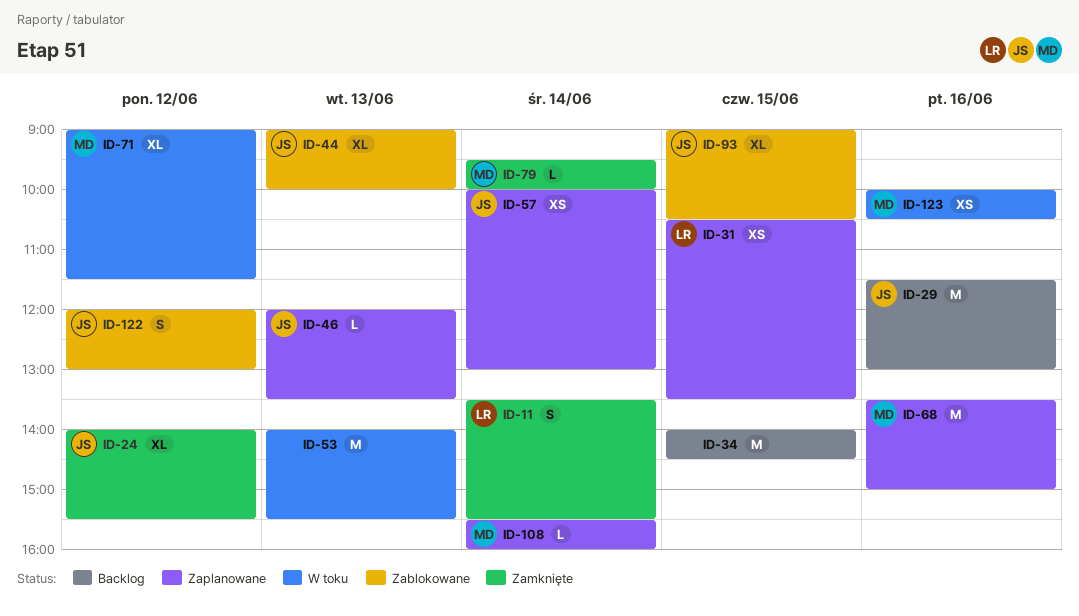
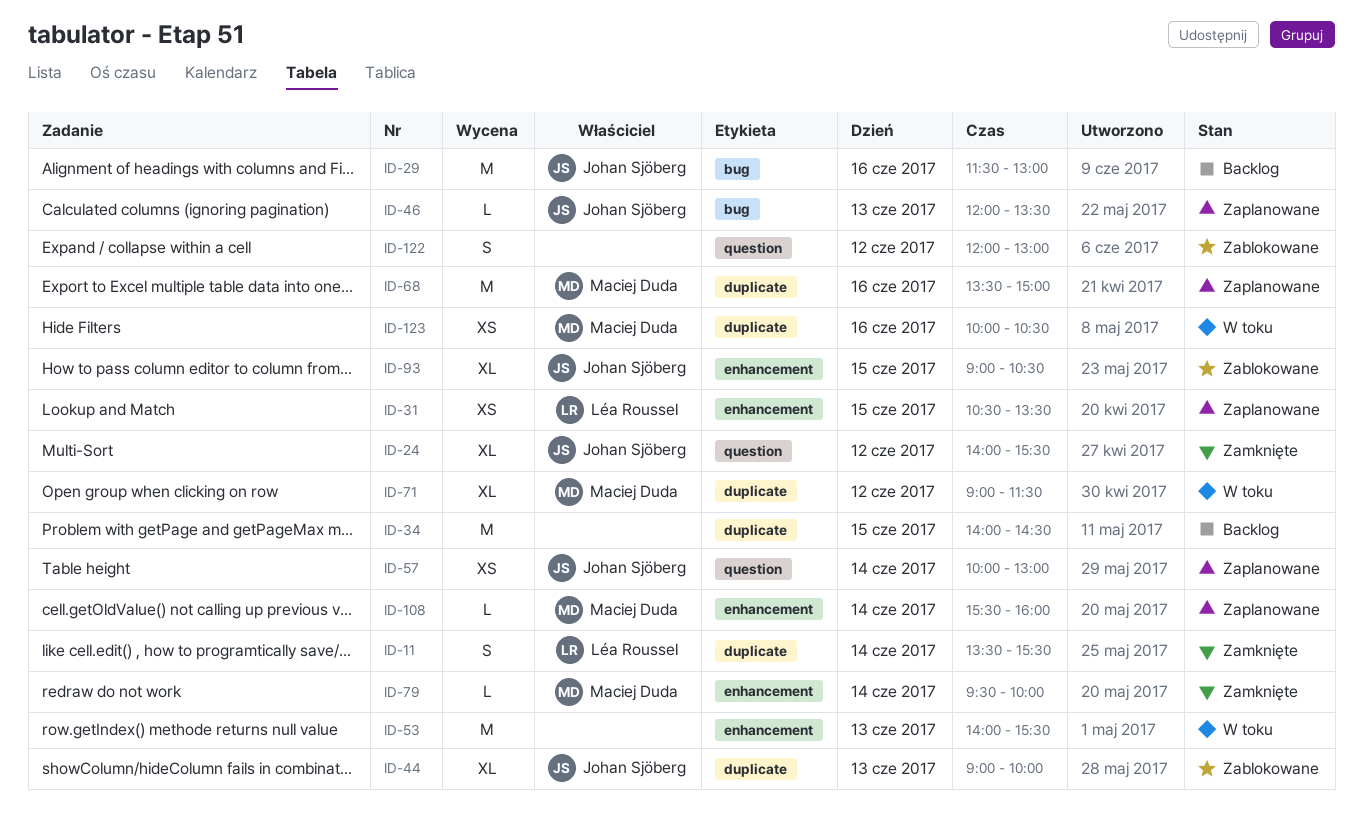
ID-122, owner: Johan Sjöberg -> none

